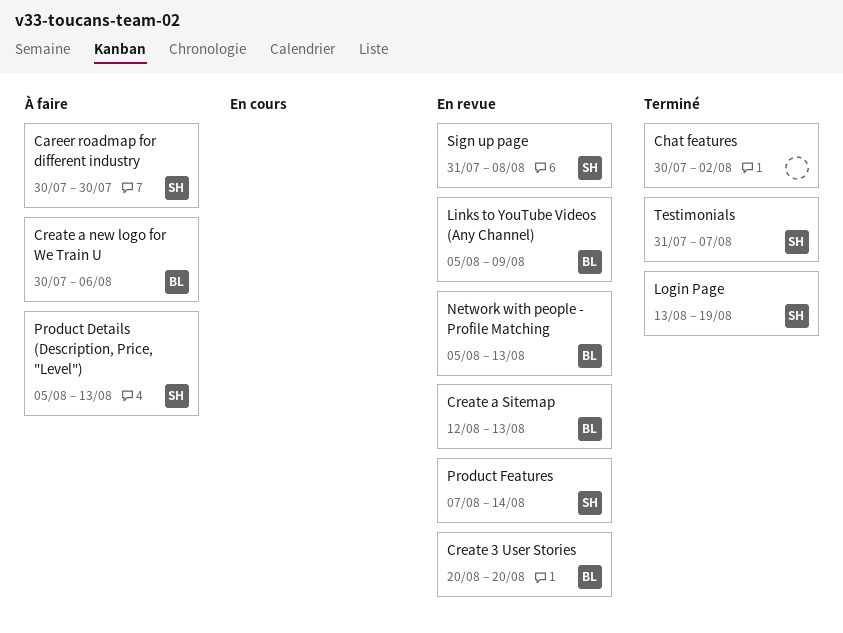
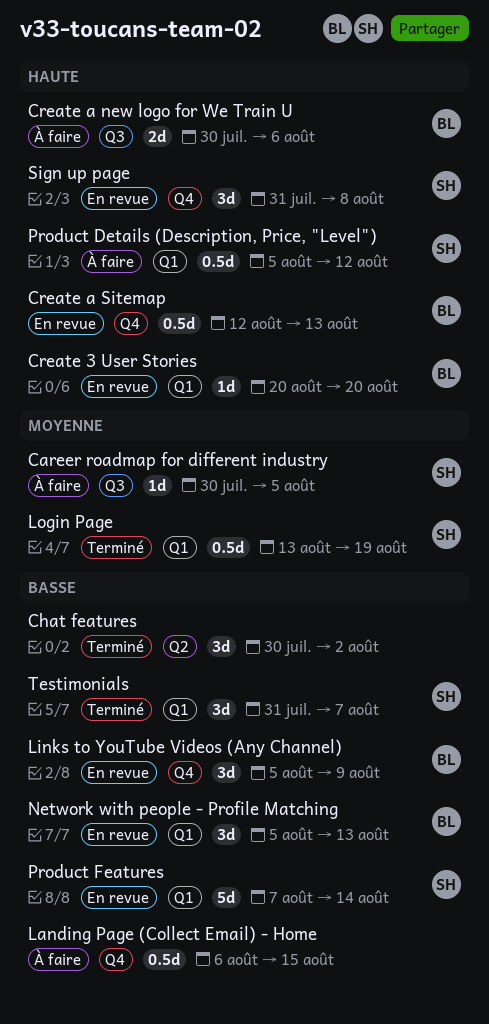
Career roadmap for different industry, due: Jul 30 -> Aug 5
Landing Page (Collect Email) - Home: none -> present
Product Details (Description, Price, "Level"), due: Aug 13 -> Aug 12

